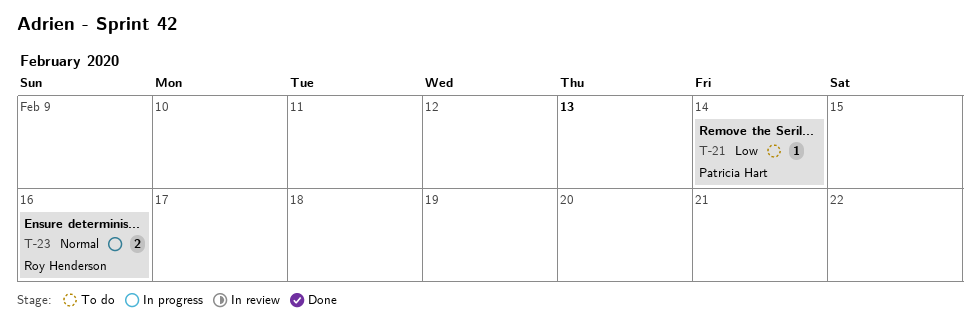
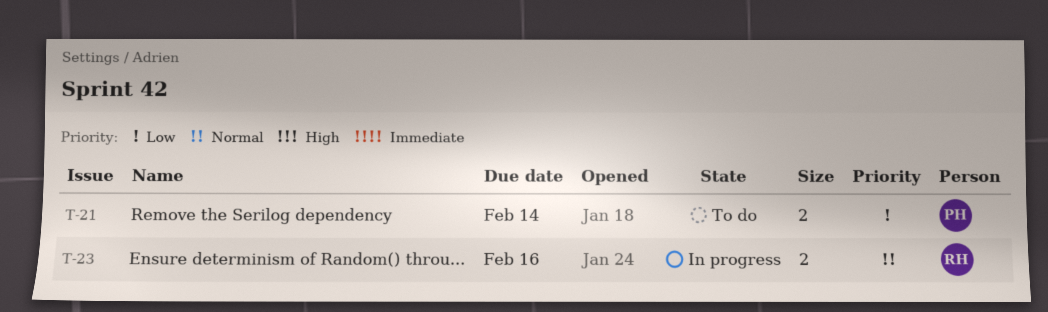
T-21, estimate: 1 -> 2

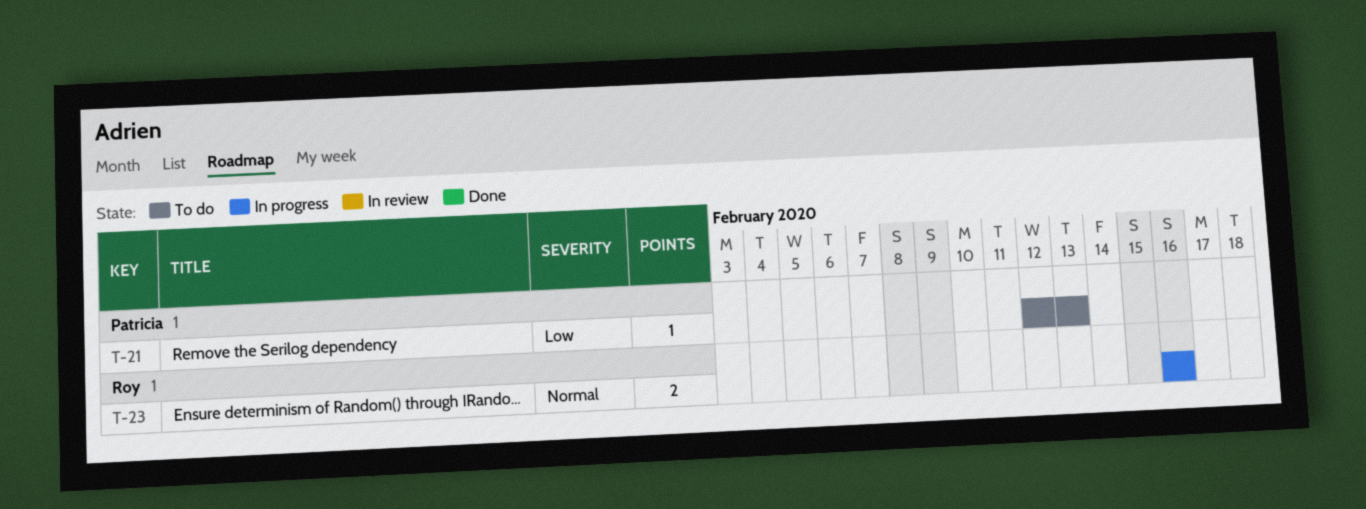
T-21, estimate: 2 -> 1
T-21, due: Feb 14 -> Feb 13

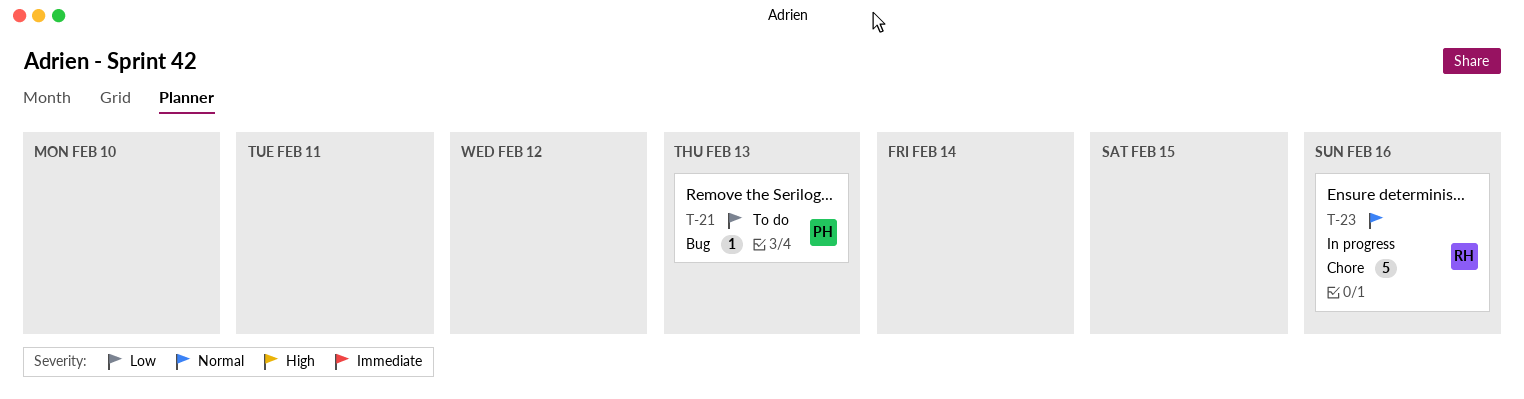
T-23, estimate: 2 -> 5

